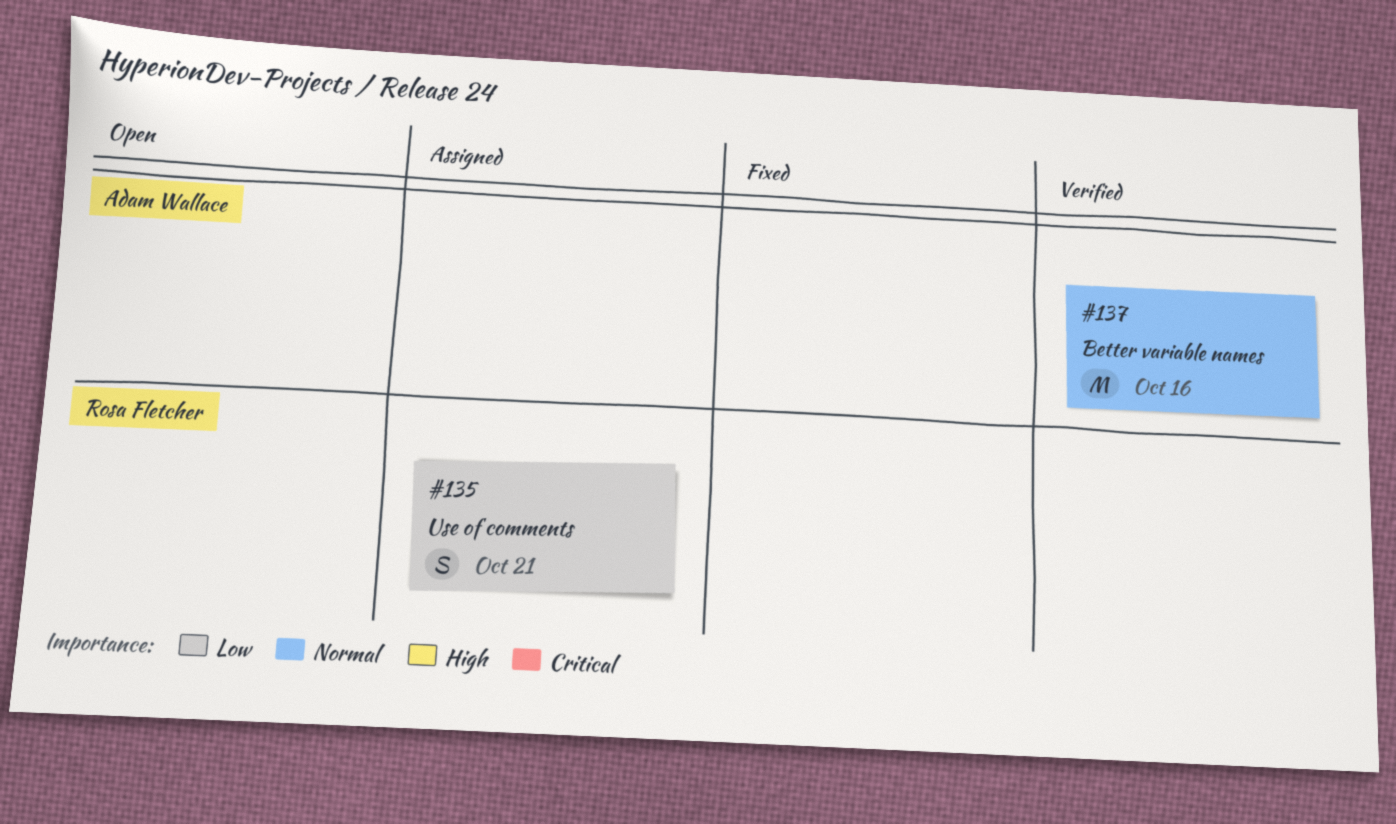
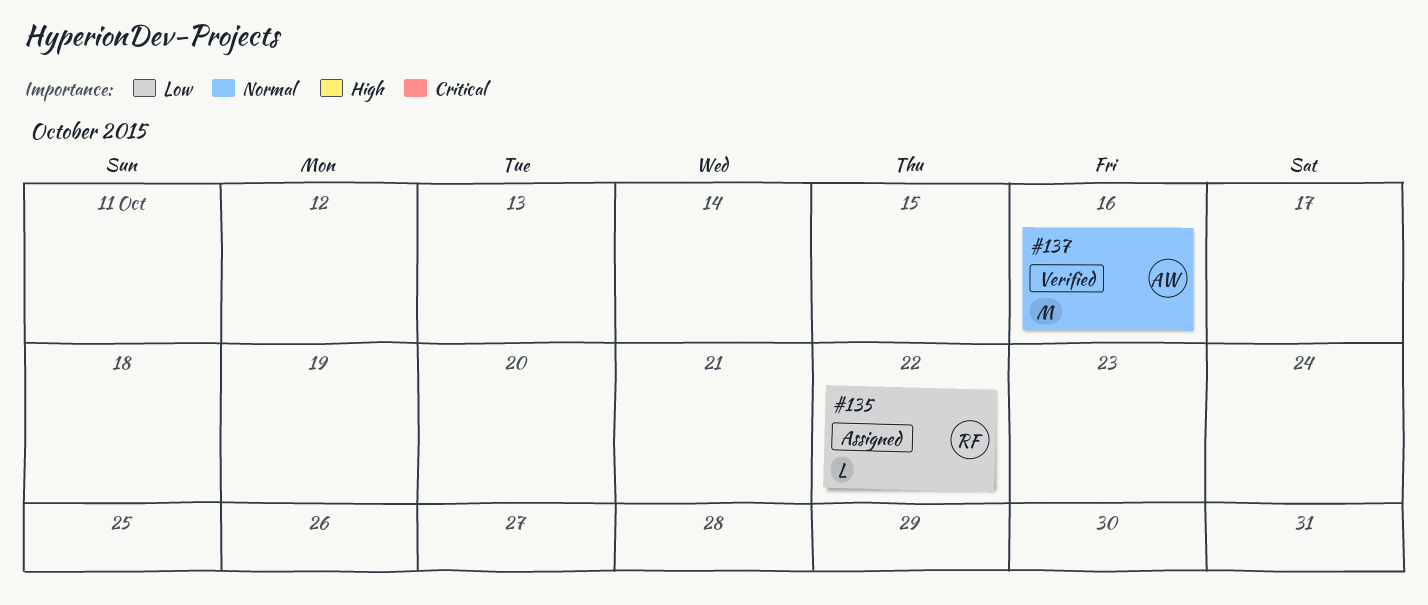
#135, estimate: S -> L
#135, due: Oct 21 -> Oct 22

